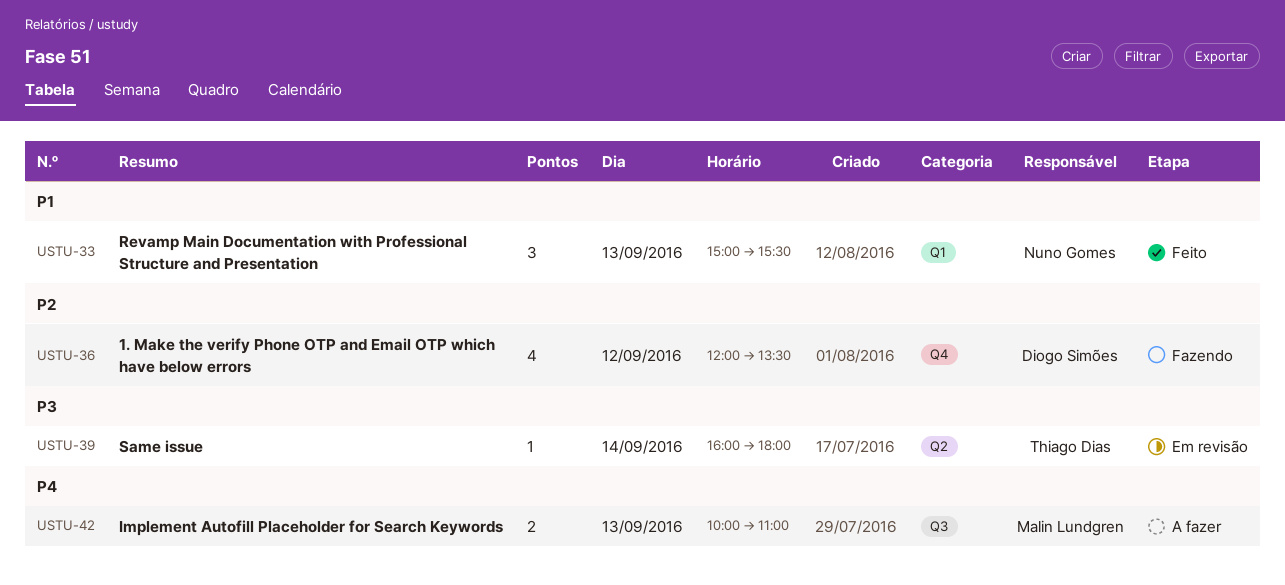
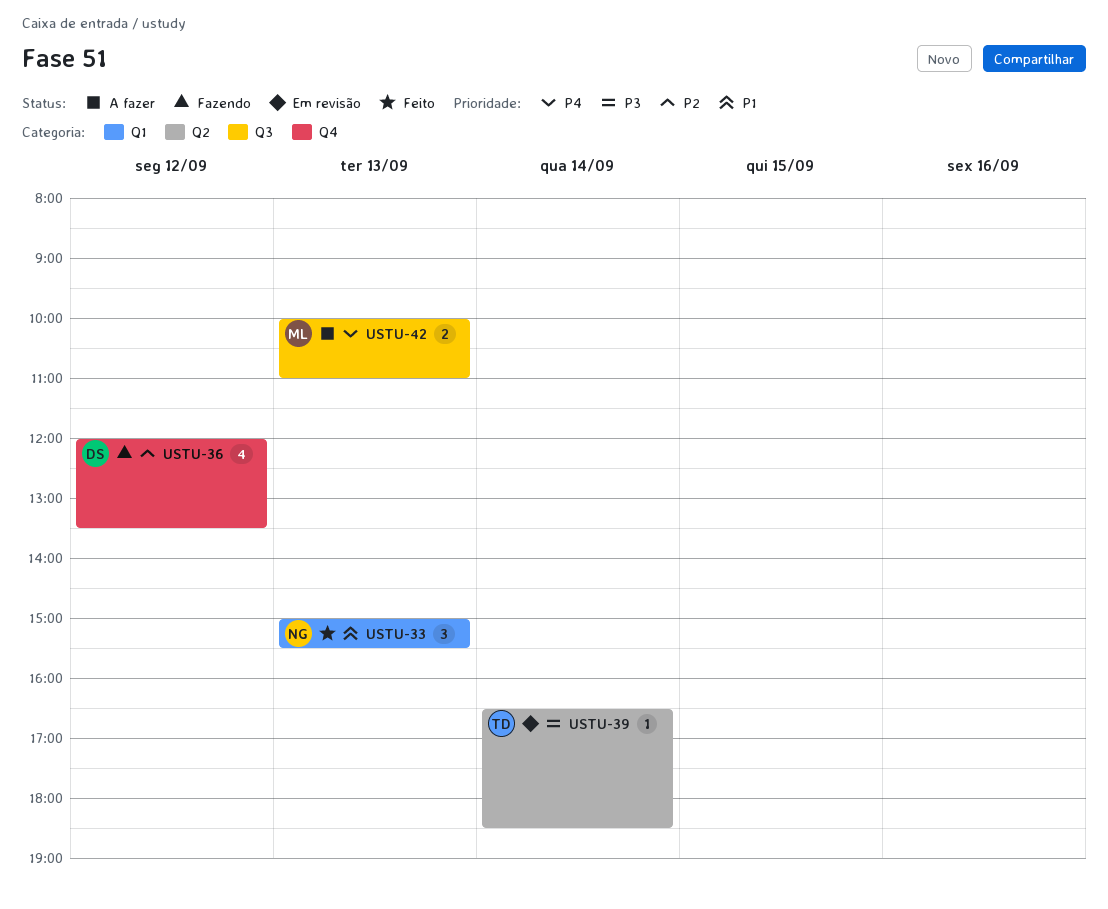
USTU-39, begins: 16:00 -> 16:30
USTU-39, ends: 18:00 -> 18:30

